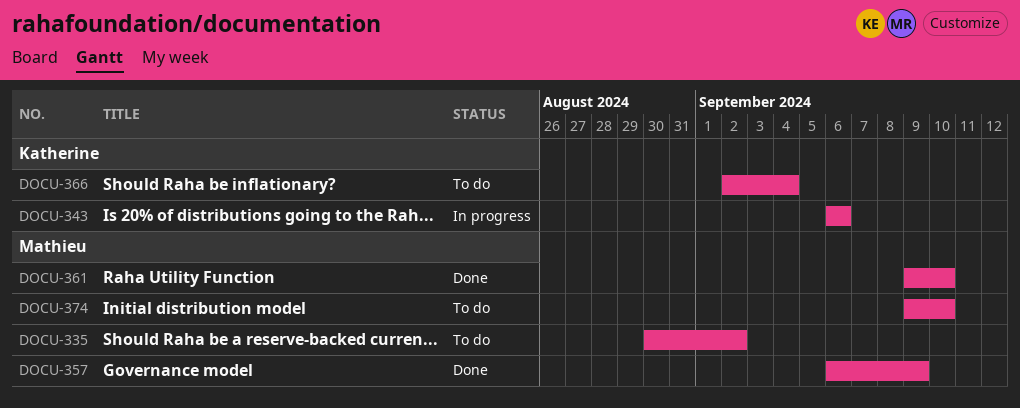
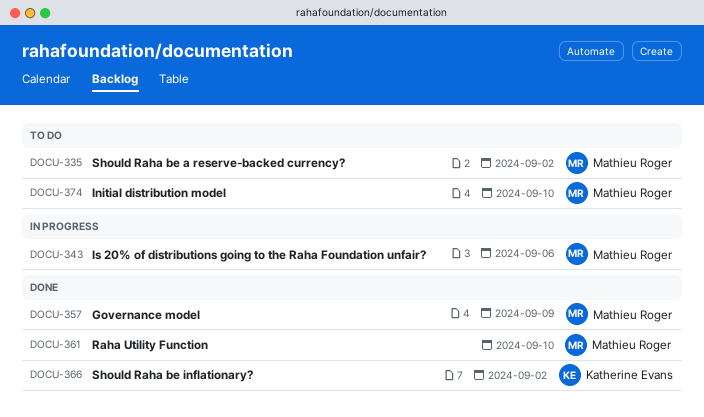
DOCU-343, owner: Katherine Evans -> Mathieu Roger
DOCU-366, status: To do -> Done
DOCU-366, due: Sep 4 -> Sep 2

